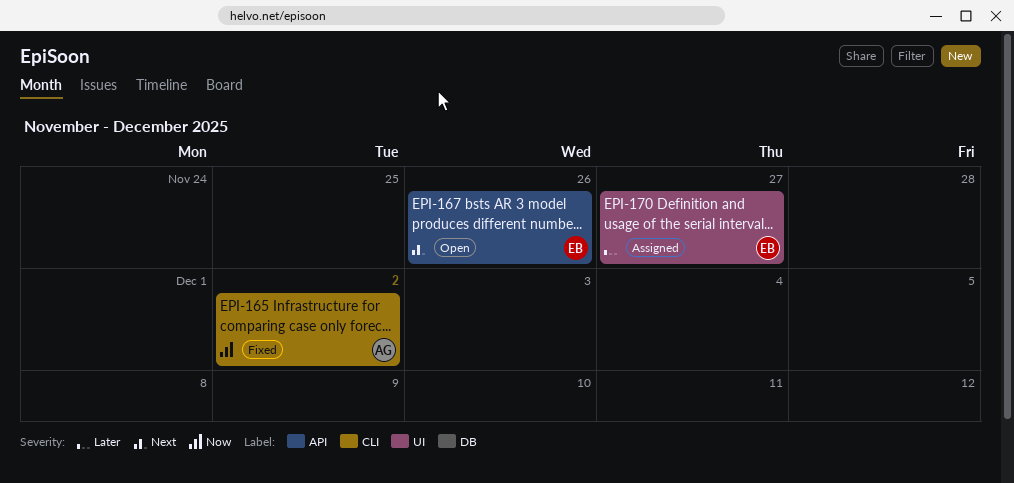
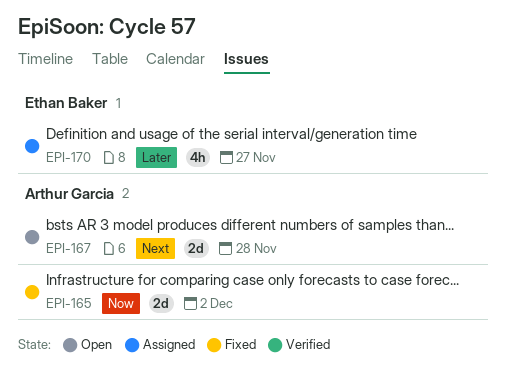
EPI-167, owner: Ethan Baker -> Arthur Garcia
EPI-167, due: Nov 26 -> Nov 28

